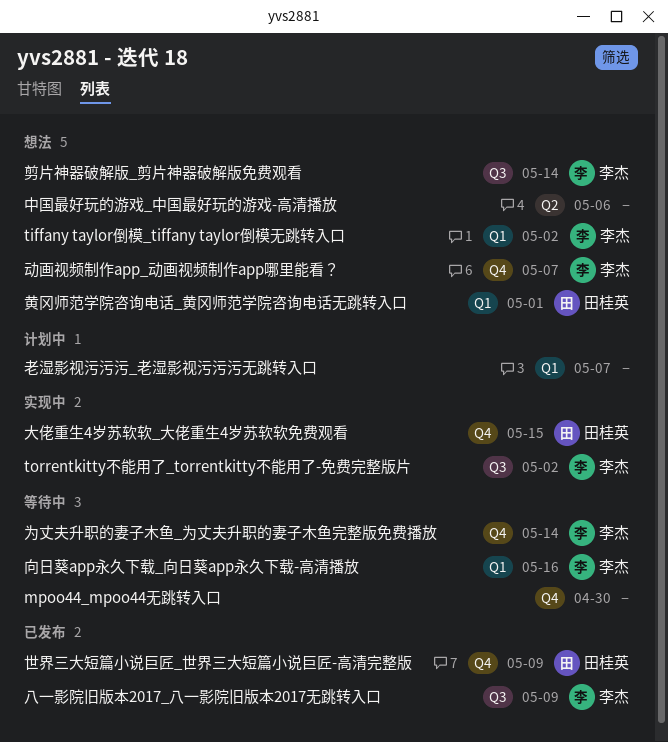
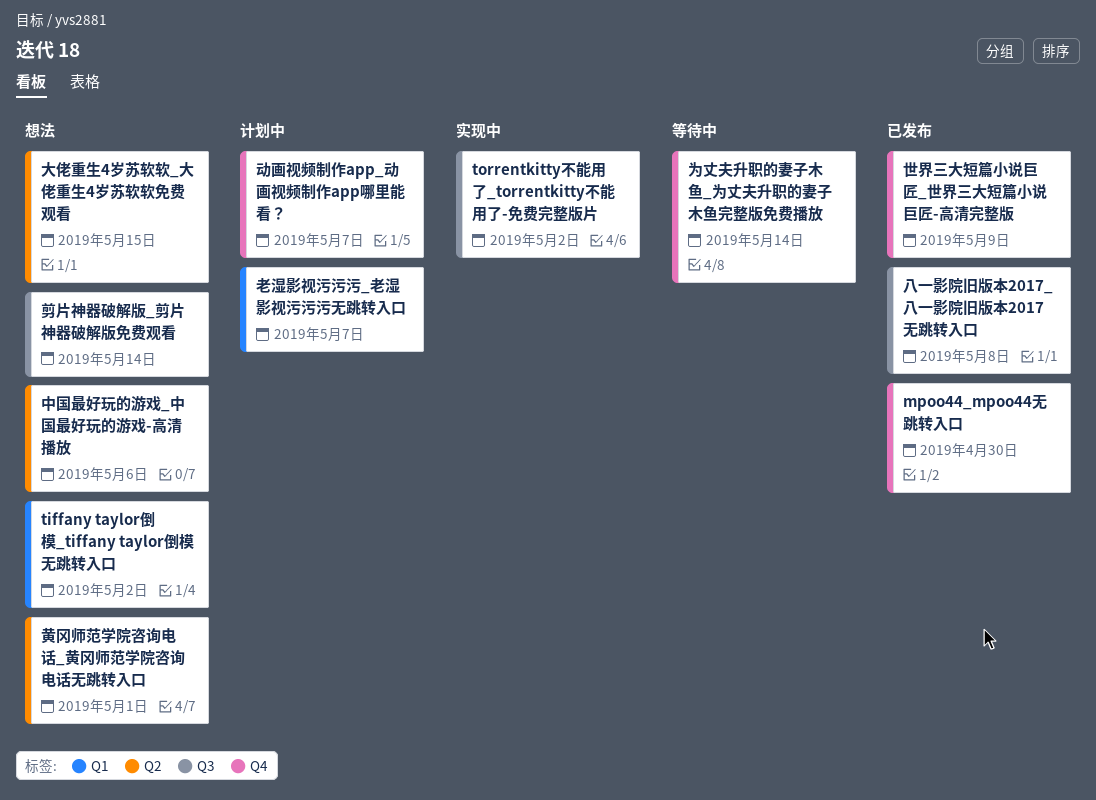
mpoo44_mpoo44无跳转入口, status: 等待中 -> 已发布
八一影院旧版本2017_八一影院旧版本2017无跳转入口, due: May 9 -> May 8
动画视频制作app_动画视频制作app哪里能看？, status: 想法 -> 计划中
向日葵app永久下载_向日葵app永久下载-高清播放: present -> none
大佬重生4岁苏软软_大佬重生4岁苏软软免费观看, status: 实现中 -> 想法
大佬重生4岁苏软软_大佬重生4岁苏软软免费观看, label: Q4 -> Q2
黄冈师范学院咨询电话_黄冈师范学院咨询电话无跳转入口, label: Q1 -> Q2

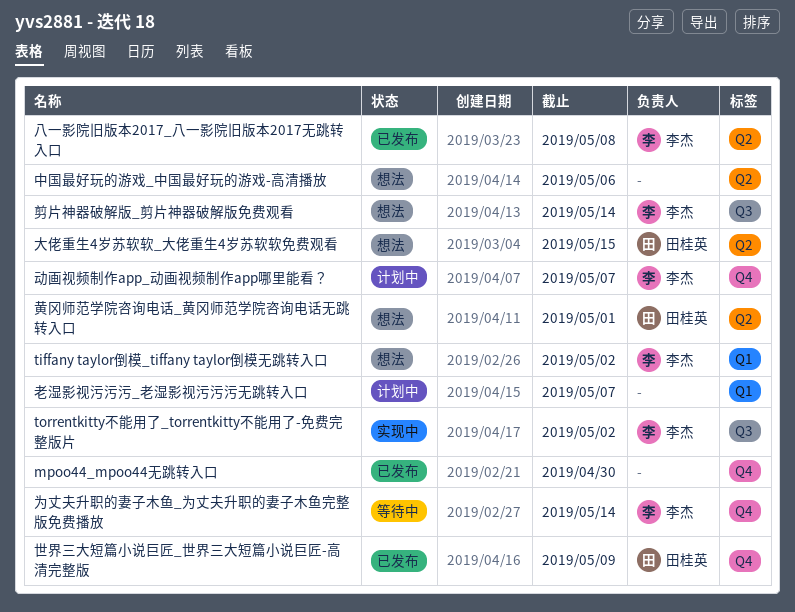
八一影院旧版本2017_八一影院旧版本2017无跳转入口, label: Q3 -> Q2

